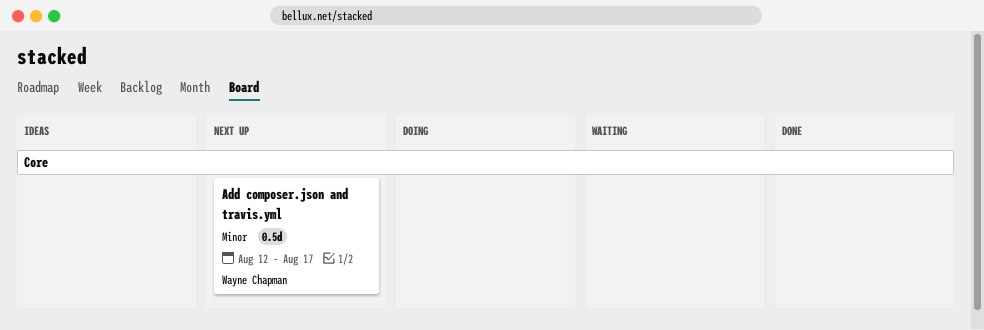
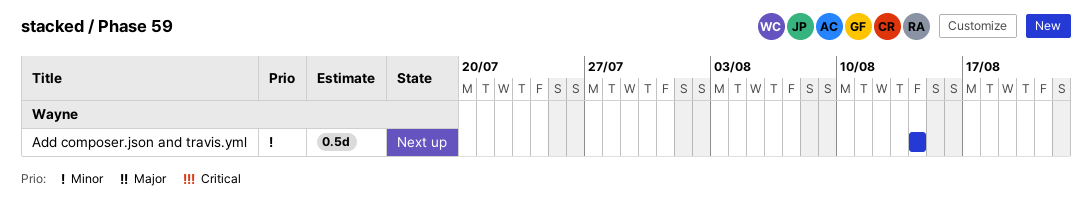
Add composer.json and travis.yml, start: Aug 12 -> Aug 14
Add composer.json and travis.yml, due: Aug 17 -> Aug 14

